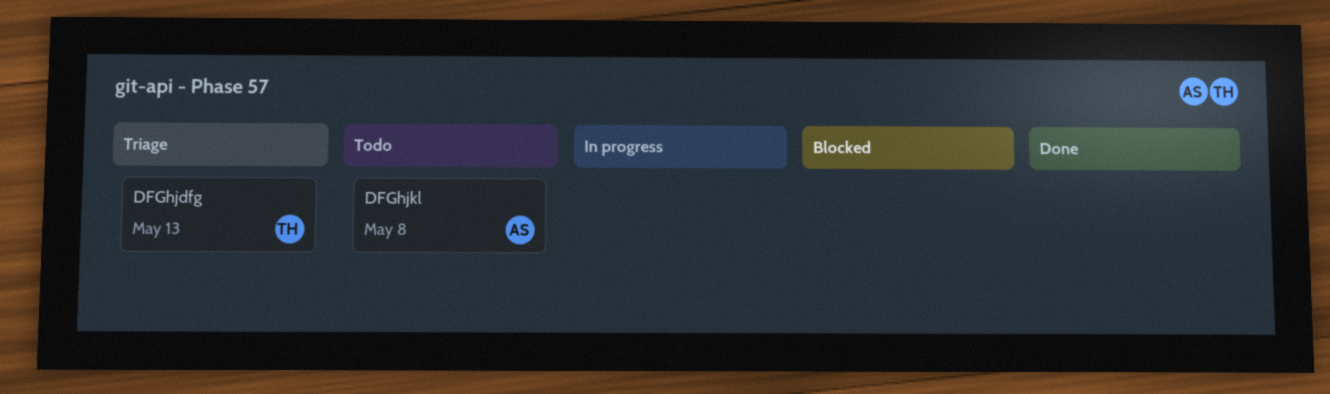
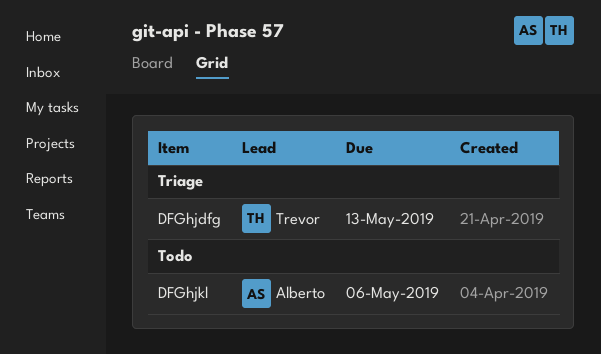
DFGhjkl, due: May 8 -> May 6

